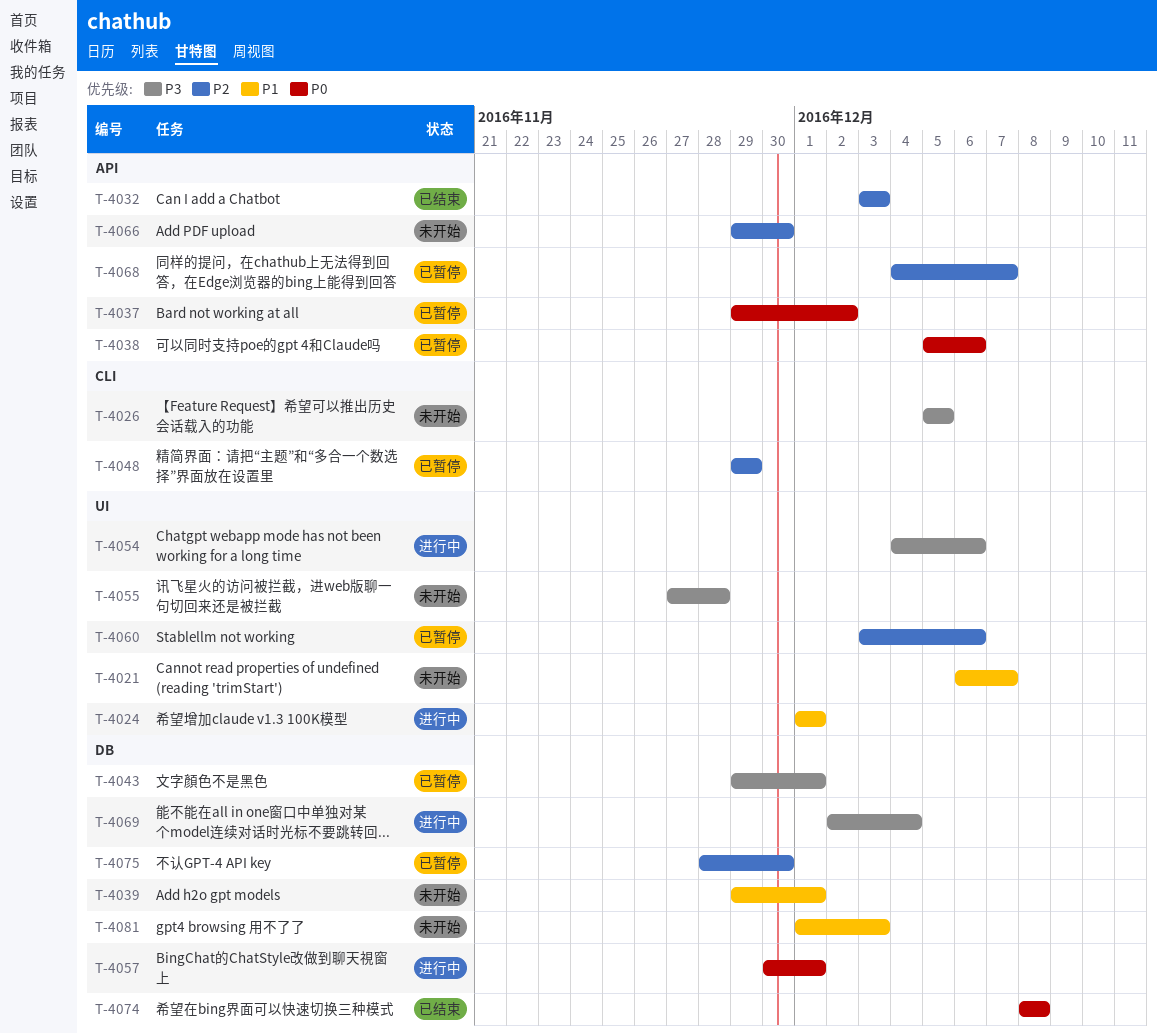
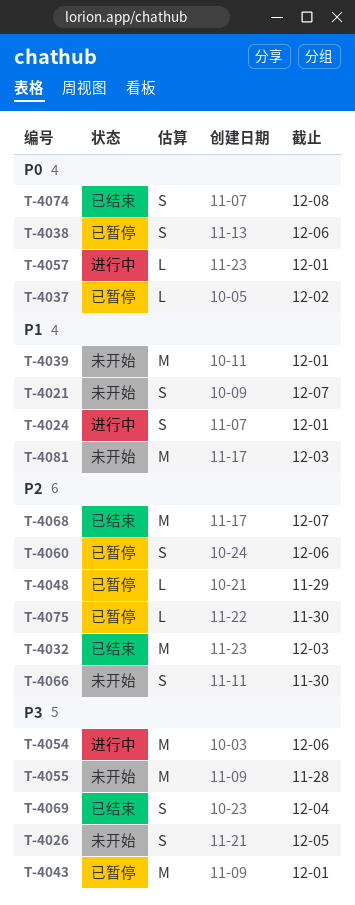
T-4068, status: 已暂停 -> 已结束
T-4069, status: 进行中 -> 已结束

